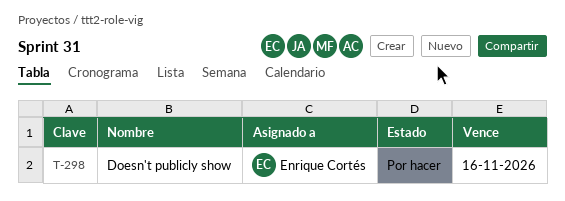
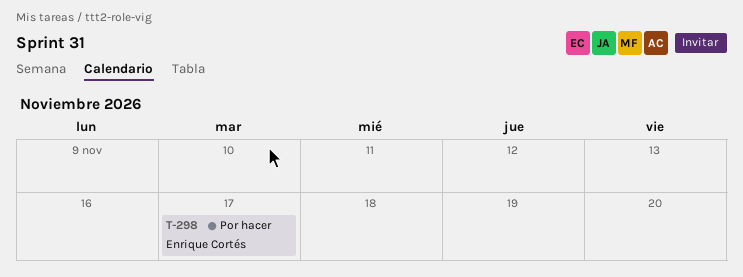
T-298, due: Nov 16 -> Nov 17

